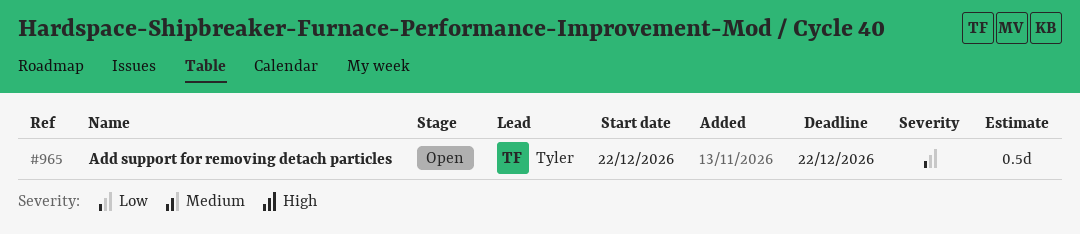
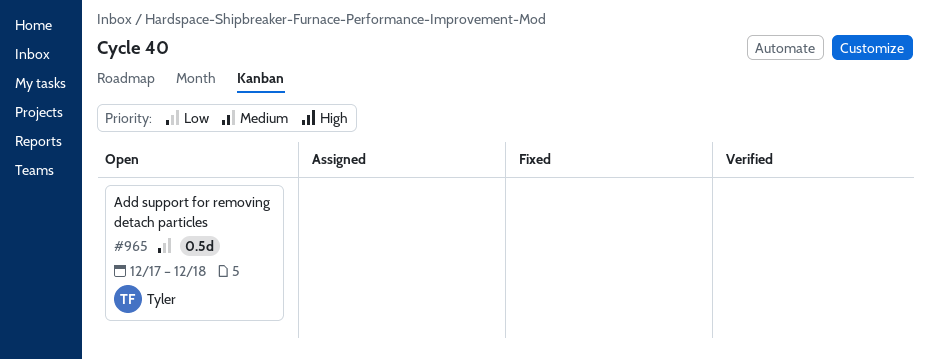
#965, start: Dec 22 -> Dec 17
#965, due: Dec 22 -> Dec 18

